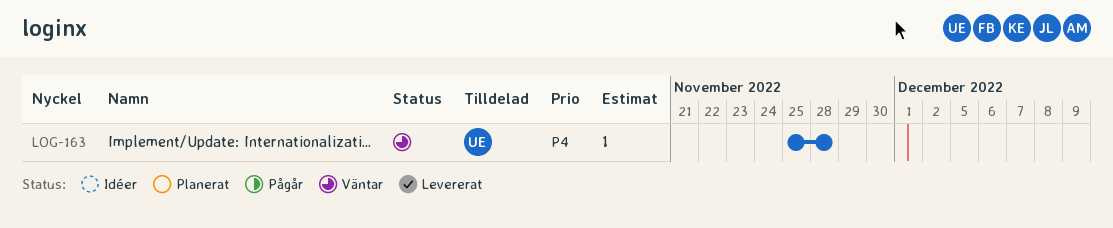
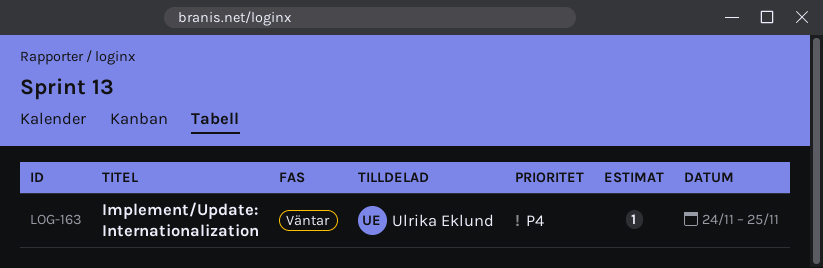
LOG-163, start: Nov 25 -> Nov 24
LOG-163, due: Nov 28 -> Nov 25

